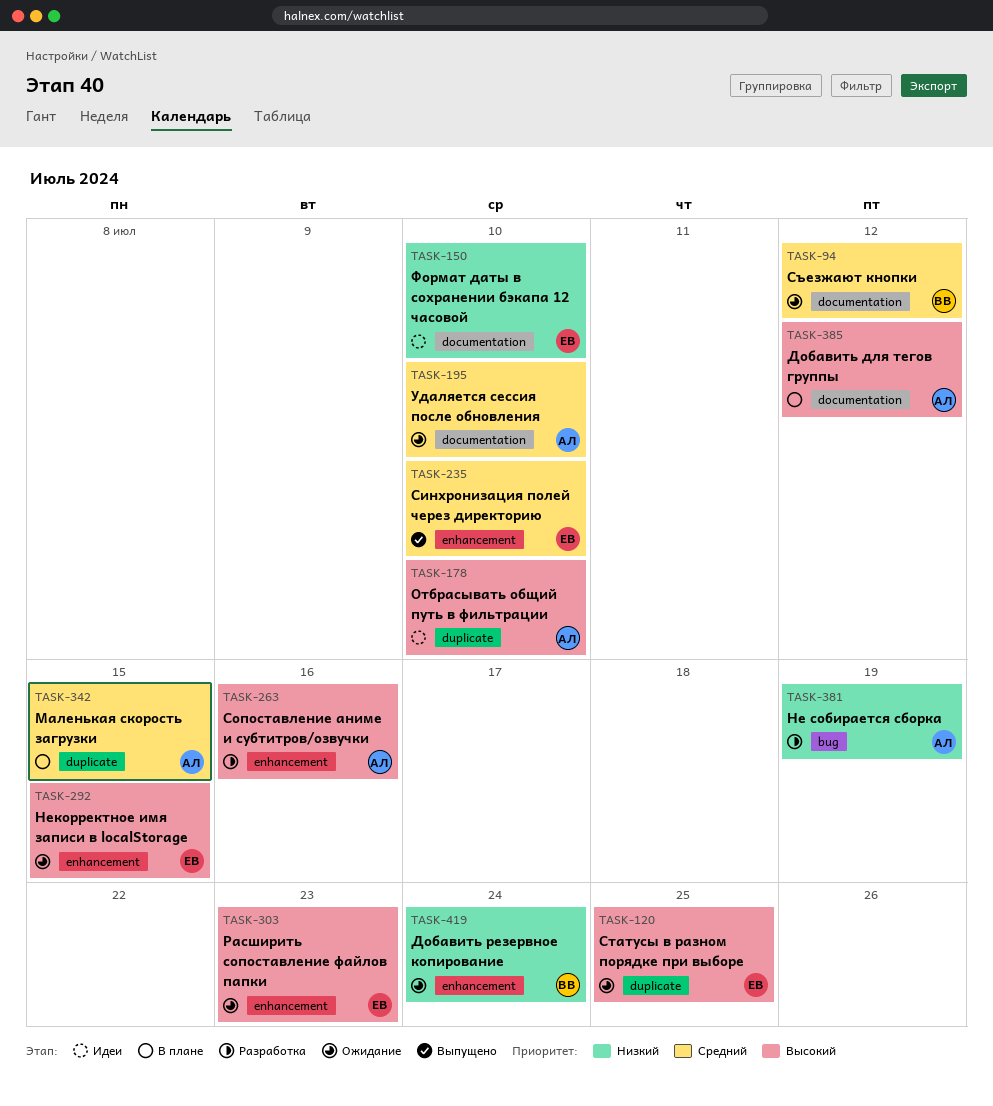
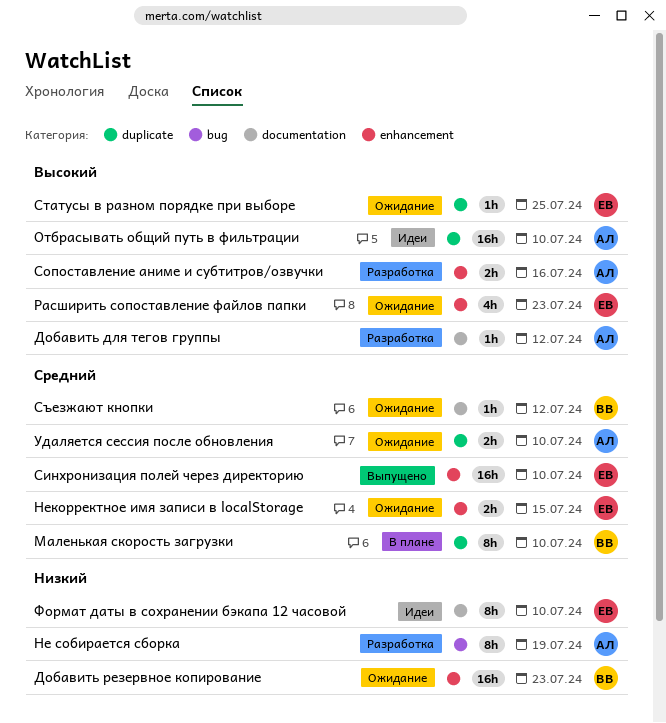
Добавить для тегов группы, status: В плане -> Разработка
Добавить резервное копирование, due: Jul 24 -> Jul 23
Маленькая скорость загрузки, owner: АЛ -> ВВ
Маленькая скорость загрузки, due: Jul 15 -> Jul 10
Некорректное имя записи в localStorage, priority: Высокий -> Средний
Удаляется сессия после обновления, label: documentation -> duplicate

